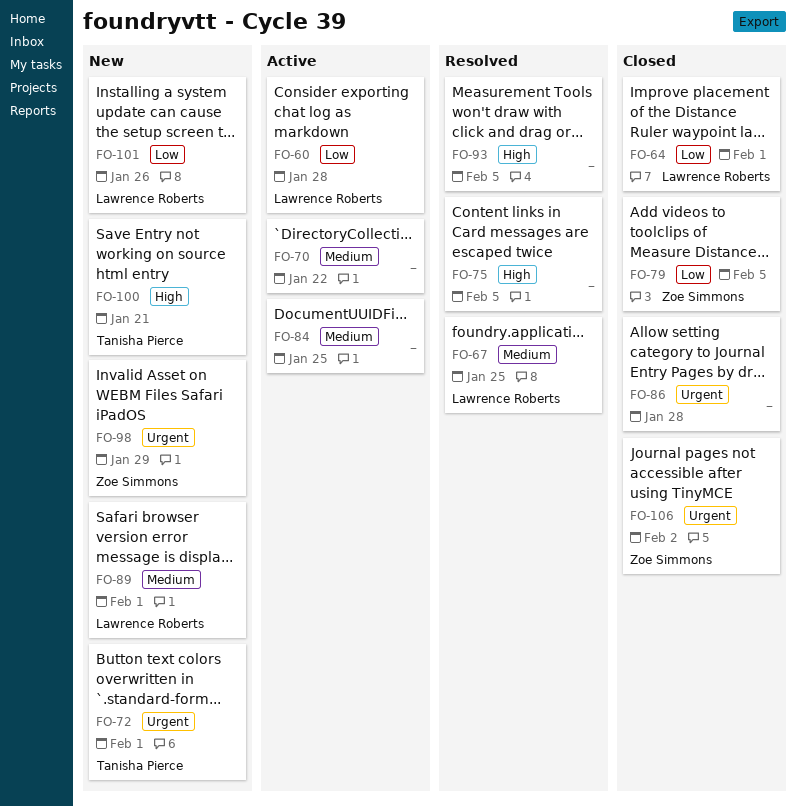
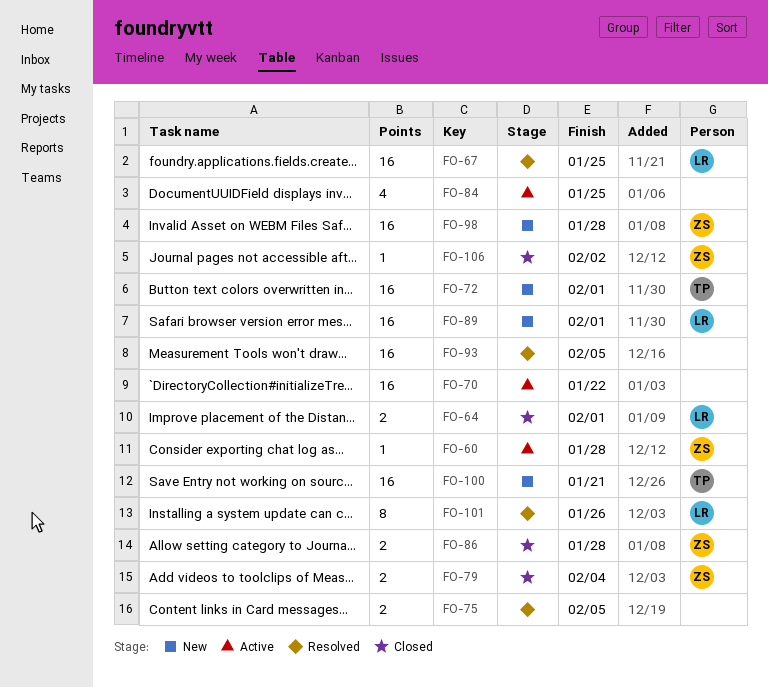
FO-60, owner: Lawrence Roberts -> Zoe Simmons
FO-79, due: Feb 5 -> Feb 4
FO-86, owner: none -> Zoe Simmons
FO-98, due: Jan 29 -> Jan 28
FO-101, status: New -> Resolved

